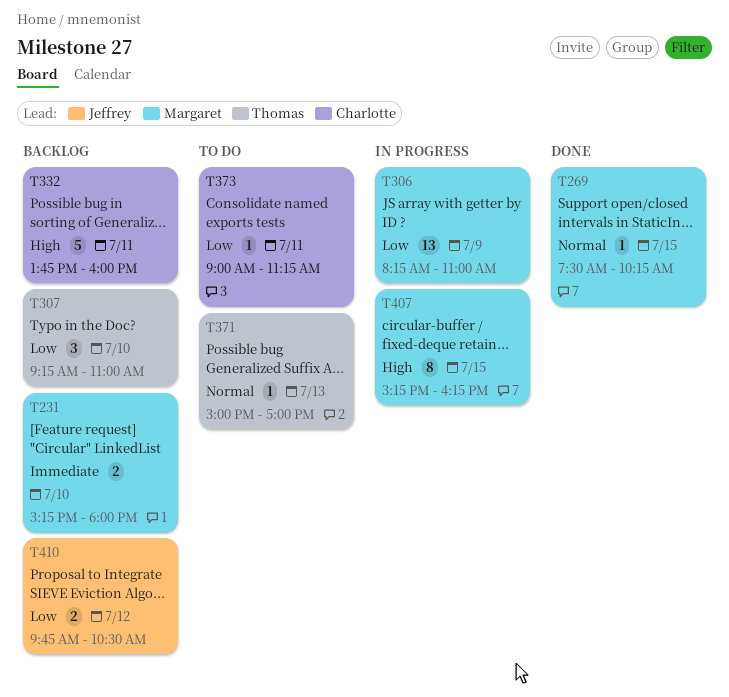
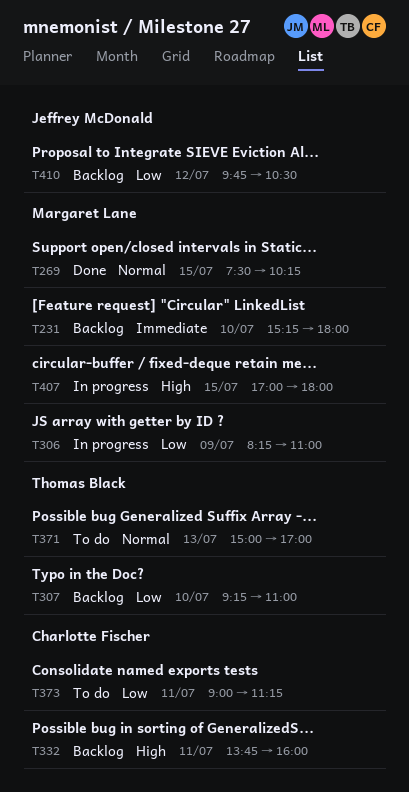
T407, begins: 15:15 -> 17:00
T407, ends: 16:15 -> 18:00

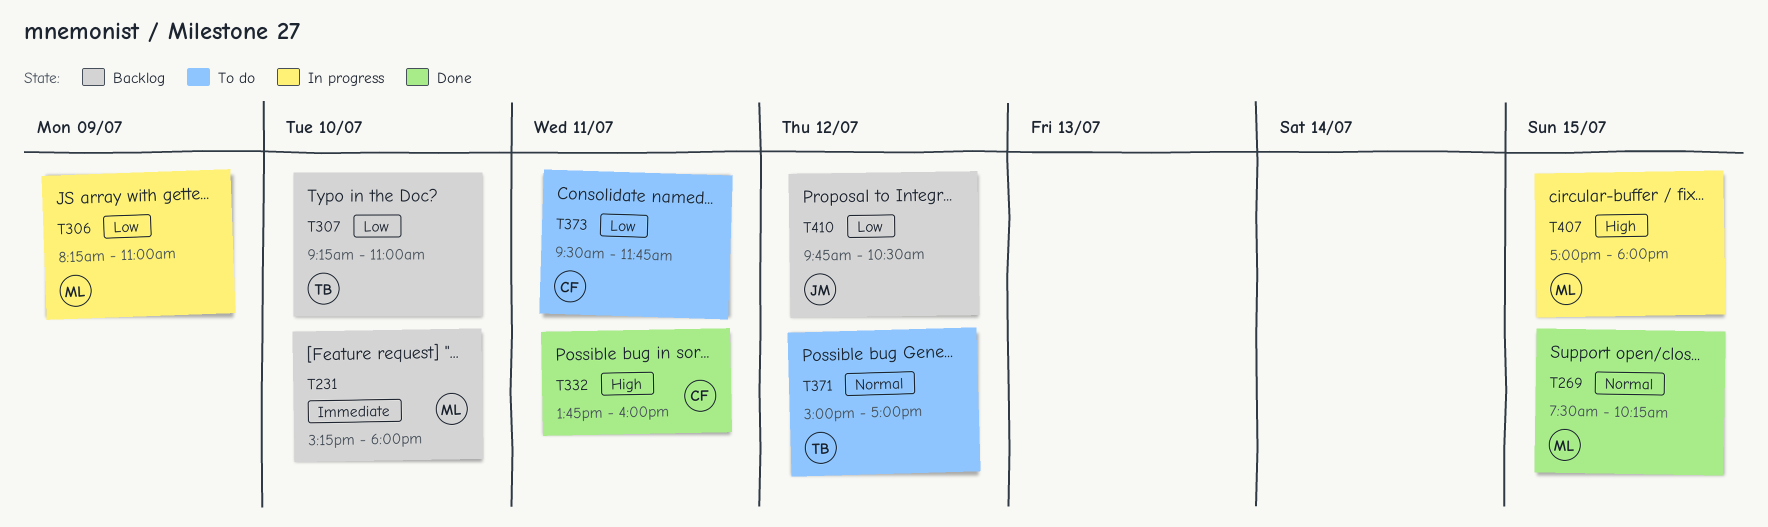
T332, status: Backlog -> Done
T371, day: Jul 13 -> Jul 12
T373, begins: 09:00 -> 09:30
T373, ends: 11:15 -> 11:45

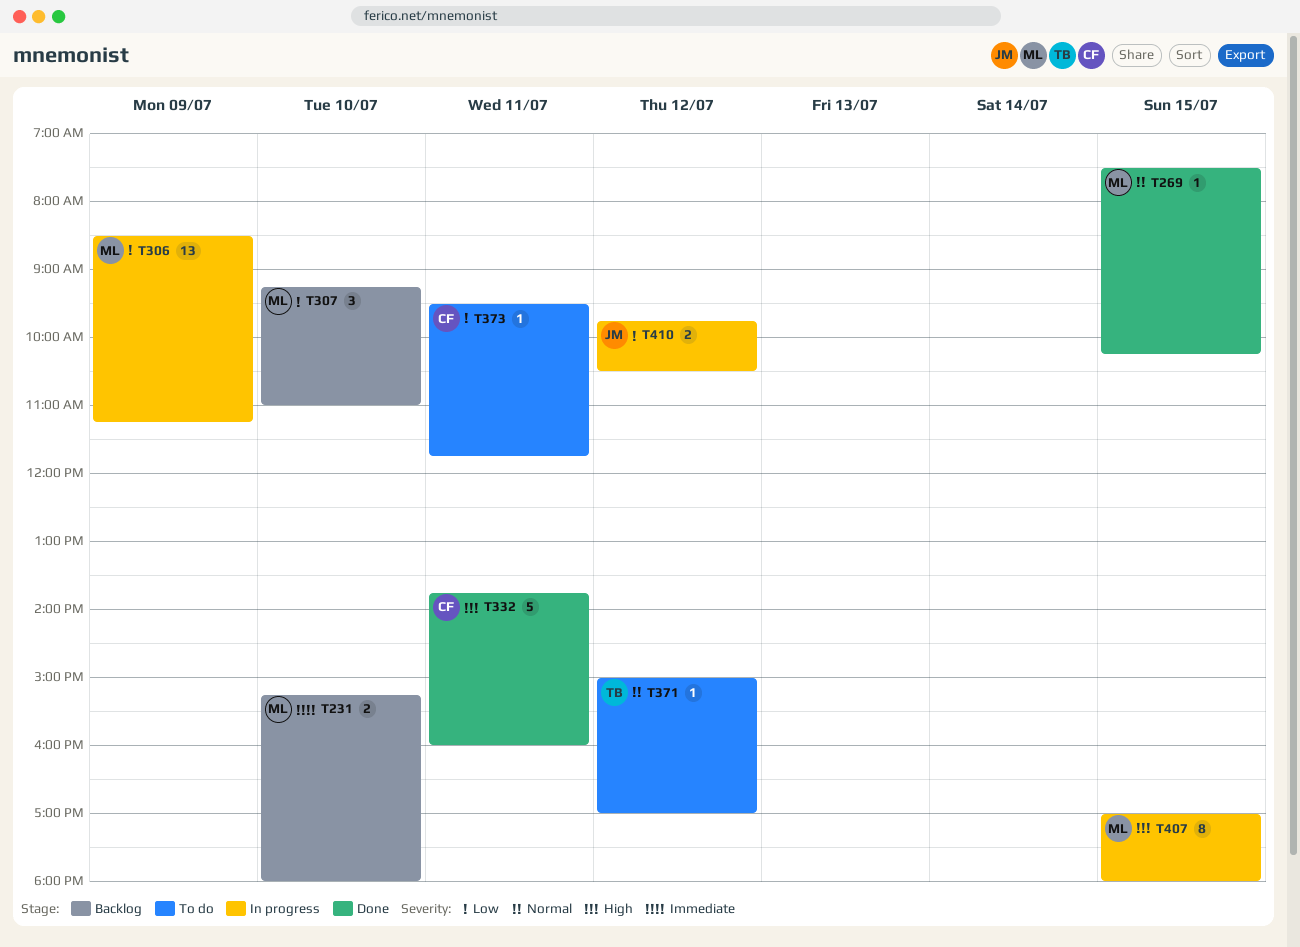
T306, begins: 08:15 -> 08:30
T306, ends: 11:00 -> 11:15
T307, owner: TB -> ML
T410, status: Backlog -> In progress

